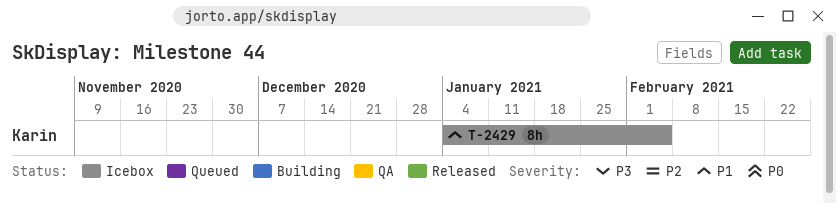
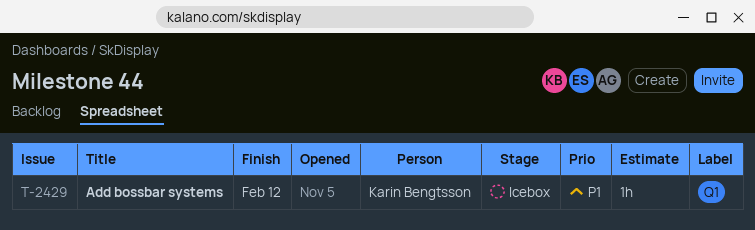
T-2429, estimate: 8h -> 1h
T-2429, due: Feb 5 -> Feb 12

